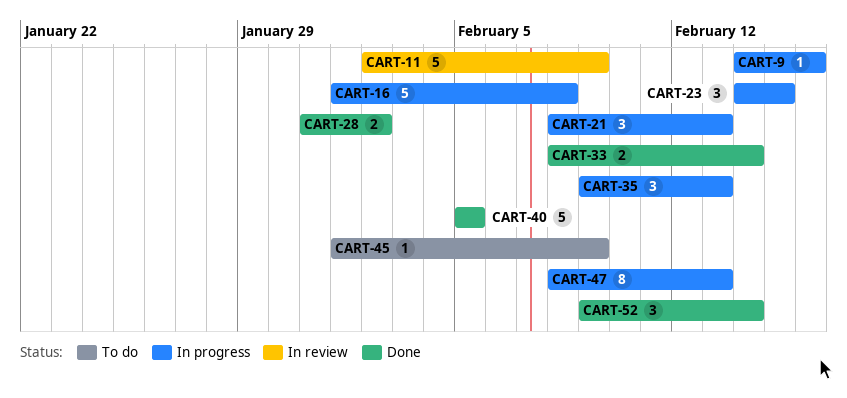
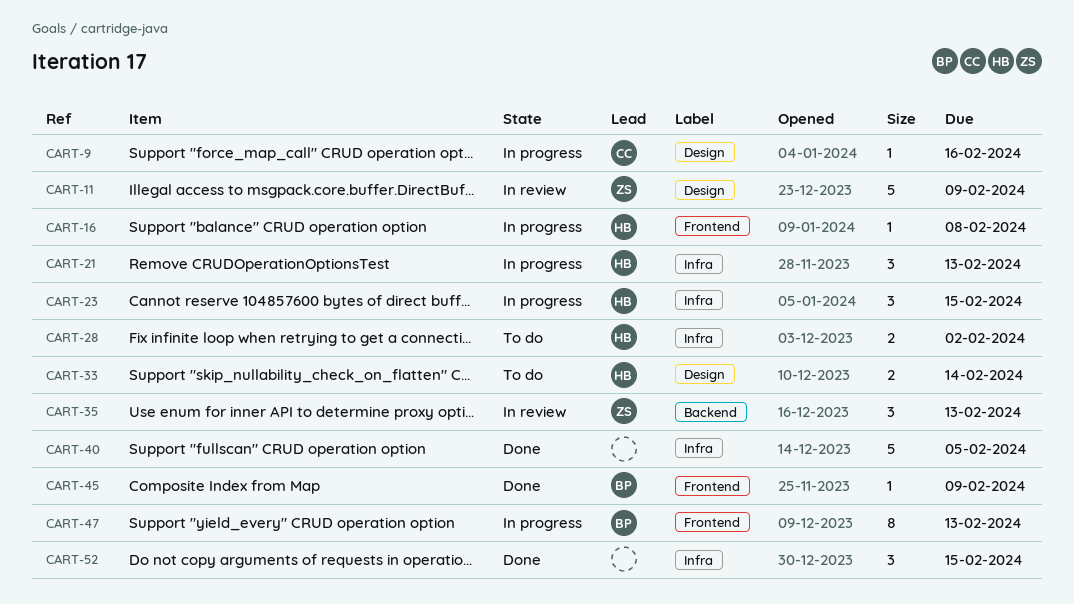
CART-16, estimate: 5 -> 1
CART-28, status: Done -> To do
CART-33, status: Done -> To do
CART-35, status: In progress -> In review
CART-45, status: To do -> Done
CART-52, due: Feb 14 -> Feb 15

